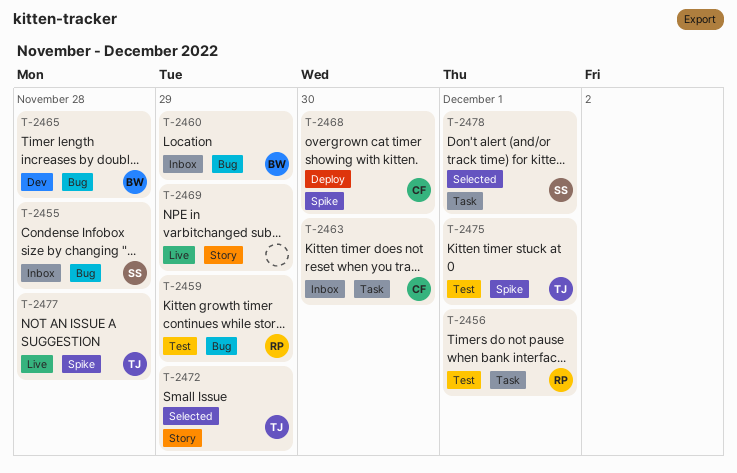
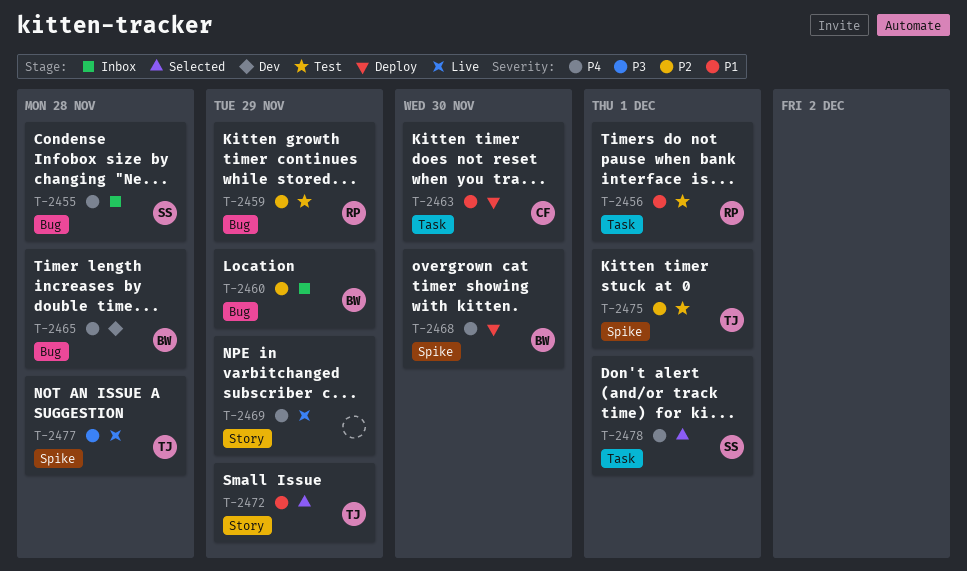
T-2463, status: Inbox -> Deploy
T-2468, owner: CF -> BW

